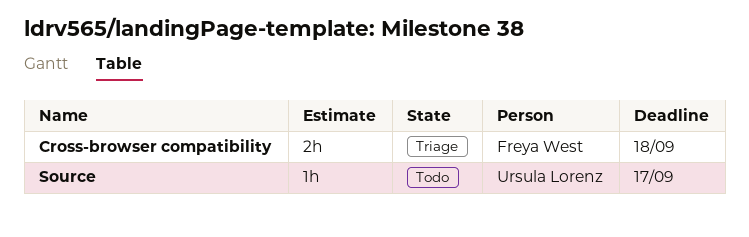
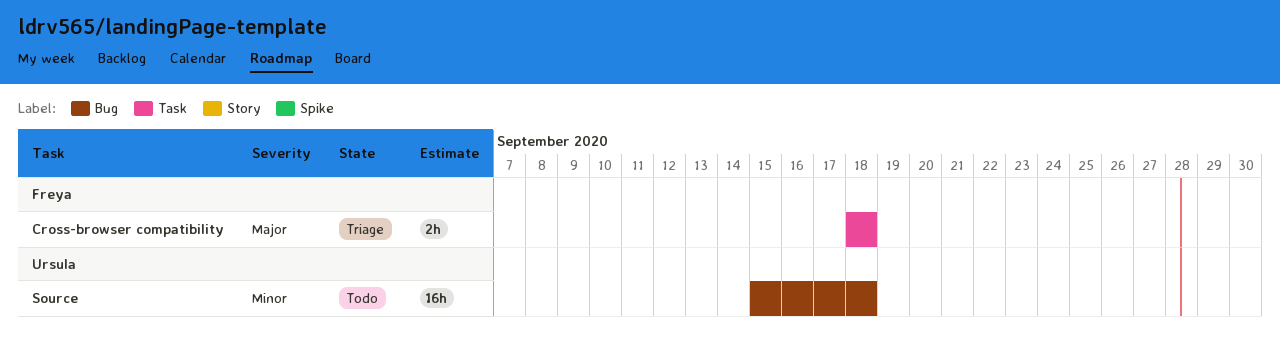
Source, estimate: 1h -> 16h
Source, due: Sep 17 -> Sep 18

